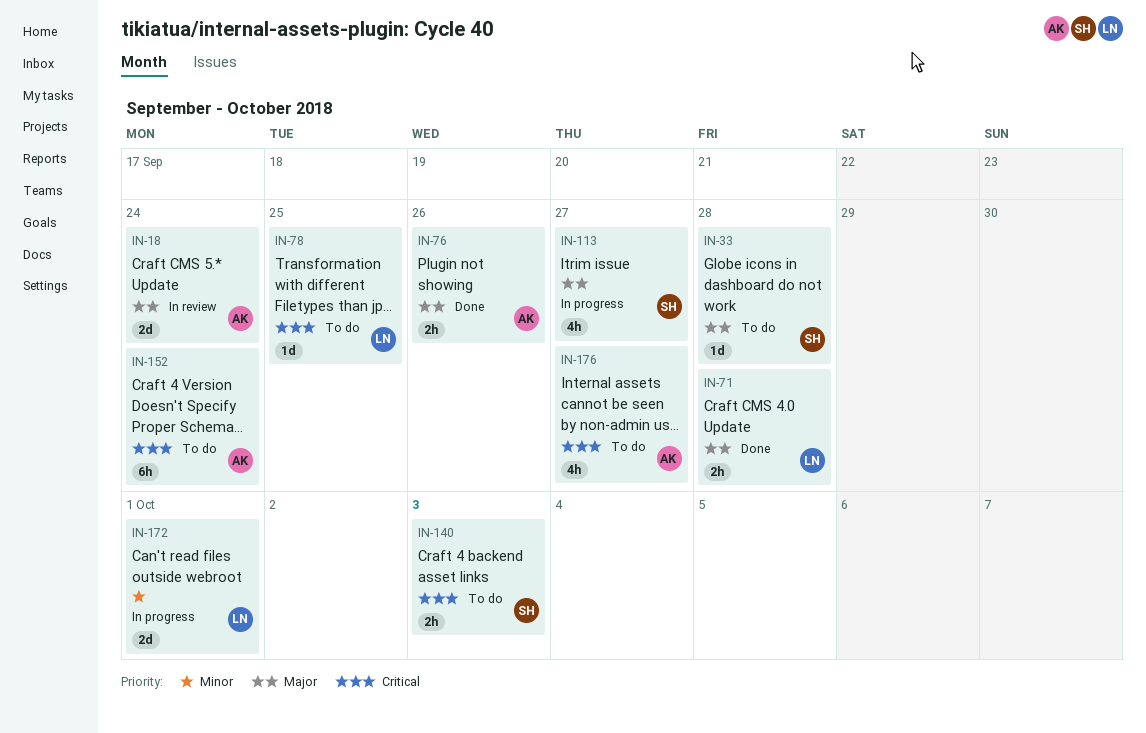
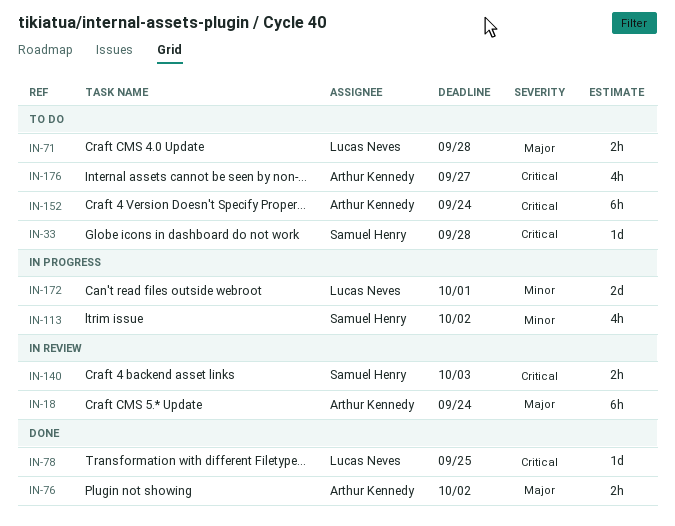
IN-18, estimate: 2d -> 6h
IN-33, priority: Major -> Critical
IN-71, status: Done -> To do
IN-76, due: Sep 26 -> Oct 2
IN-78, status: To do -> Done
IN-113, priority: Major -> Minor
IN-113, due: Sep 27 -> Oct 2
IN-140, status: To do -> In review

